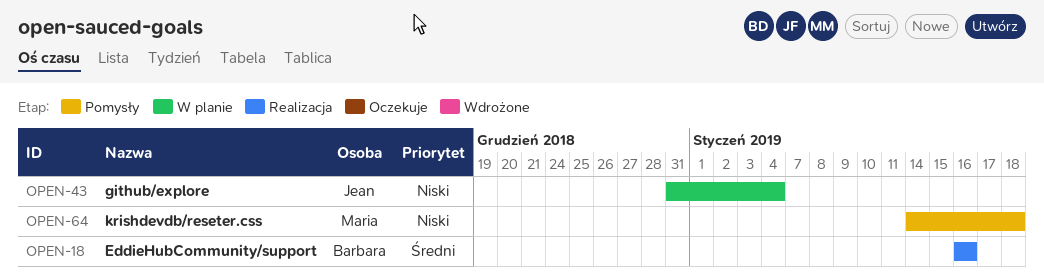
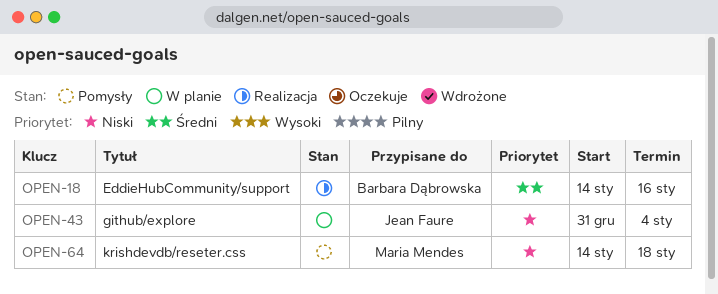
OPEN-18, start: Jan 16 -> Jan 14

